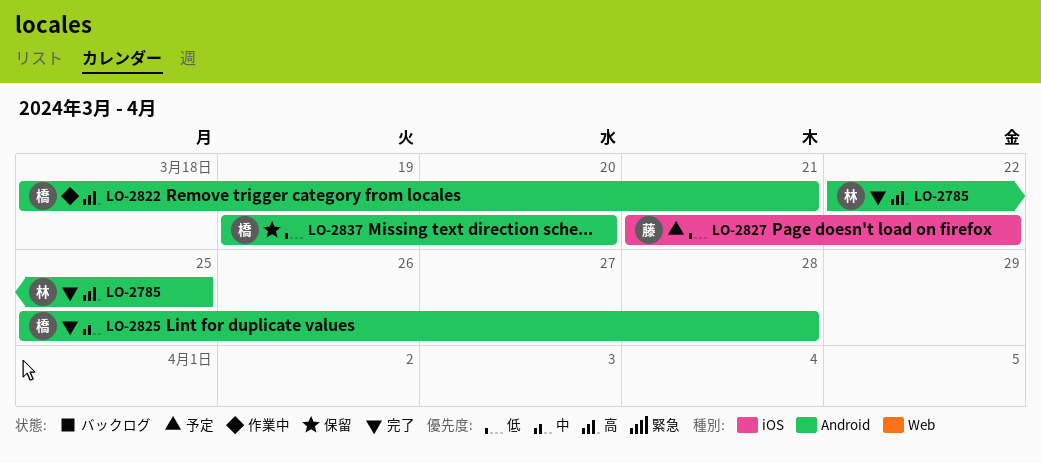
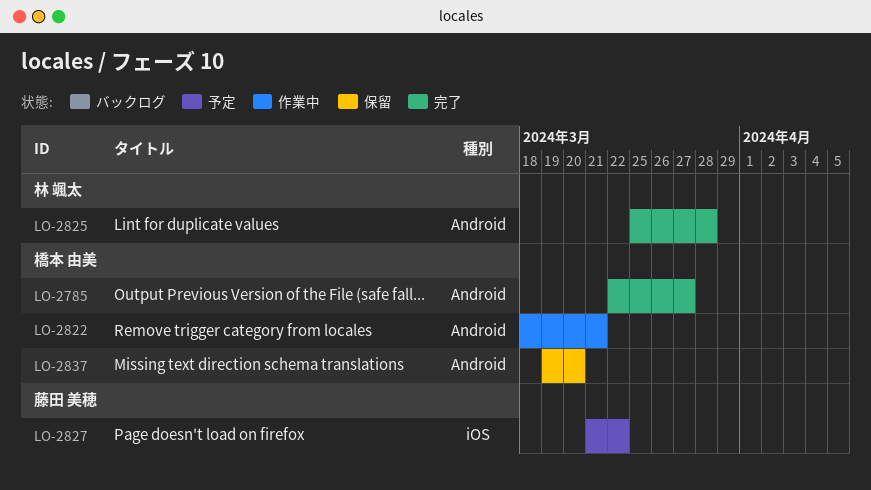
LO-2785, owner: 林 颯太 -> 橋本 由美
LO-2785, due: Mar 25 -> Mar 27
LO-2825, owner: 橋本 由美 -> 林 颯太

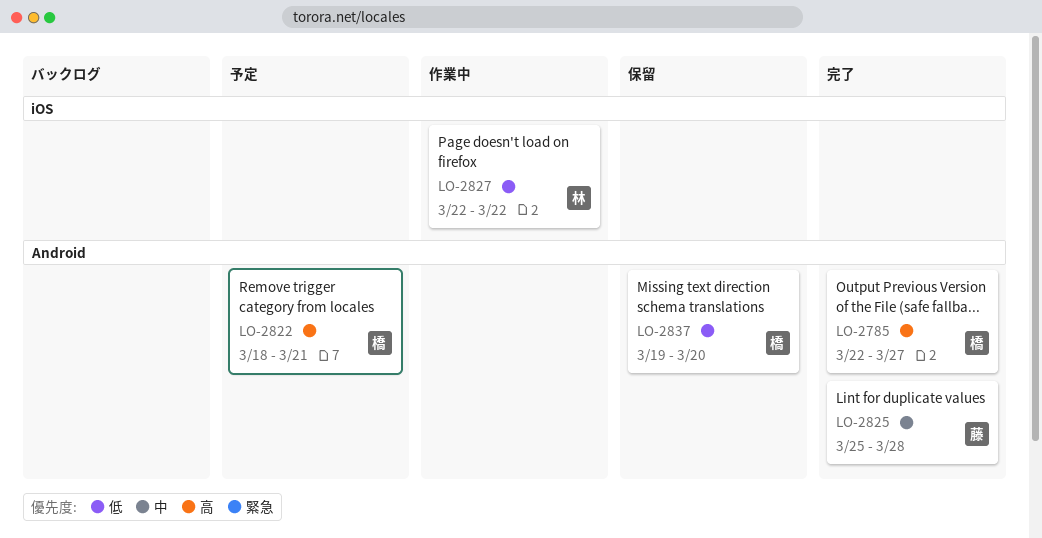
LO-2822, status: 作業中 -> 予定
LO-2825, owner: 林 颯太 -> 藤田 美穂
LO-2827, status: 予定 -> 作業中
LO-2827, owner: 藤田 美穂 -> 林 颯太
LO-2827, start: Mar 21 -> Mar 22

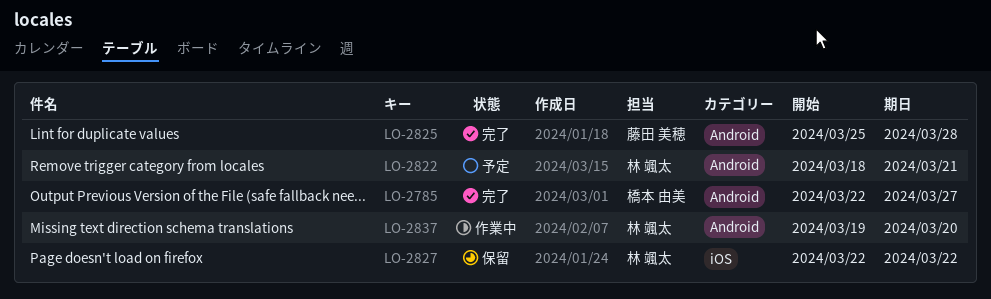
LO-2822, owner: 橋本 由美 -> 林 颯太
LO-2827, status: 作業中 -> 保留
LO-2837, status: 保留 -> 作業中
LO-2837, owner: 橋本 由美 -> 林 颯太

